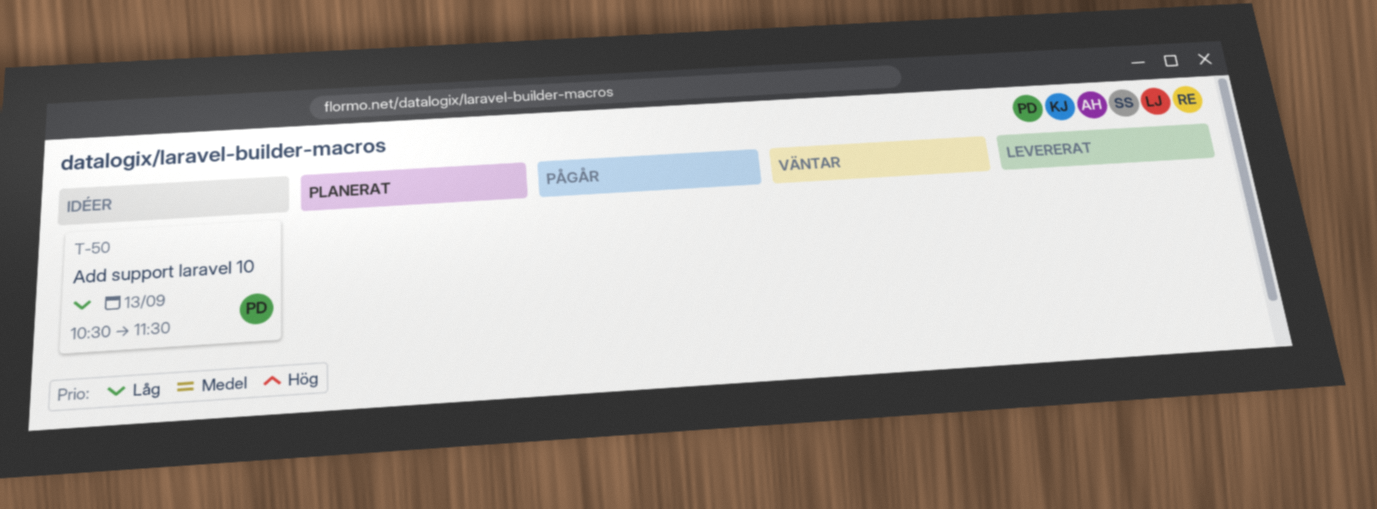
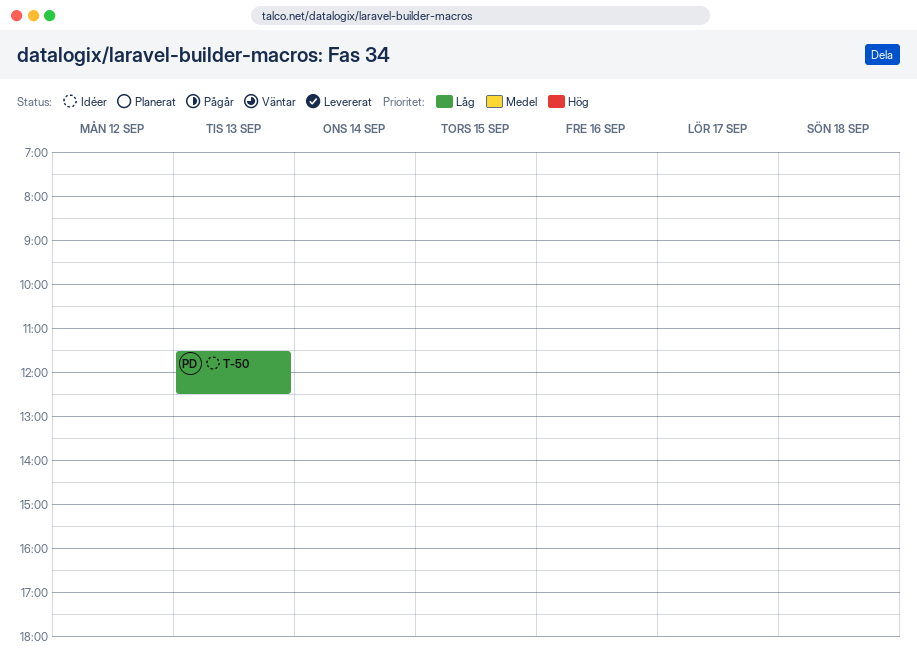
T-50, begins: 10:30 -> 11:30
T-50, ends: 11:30 -> 12:30

